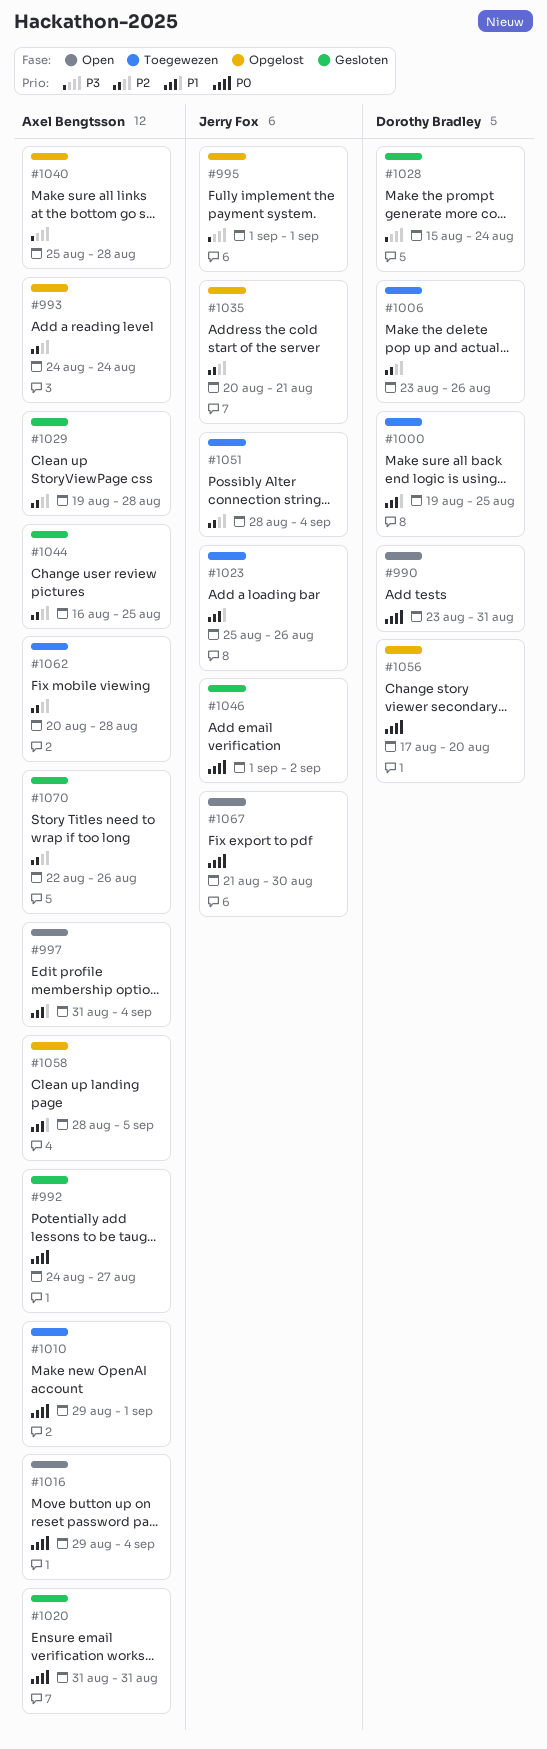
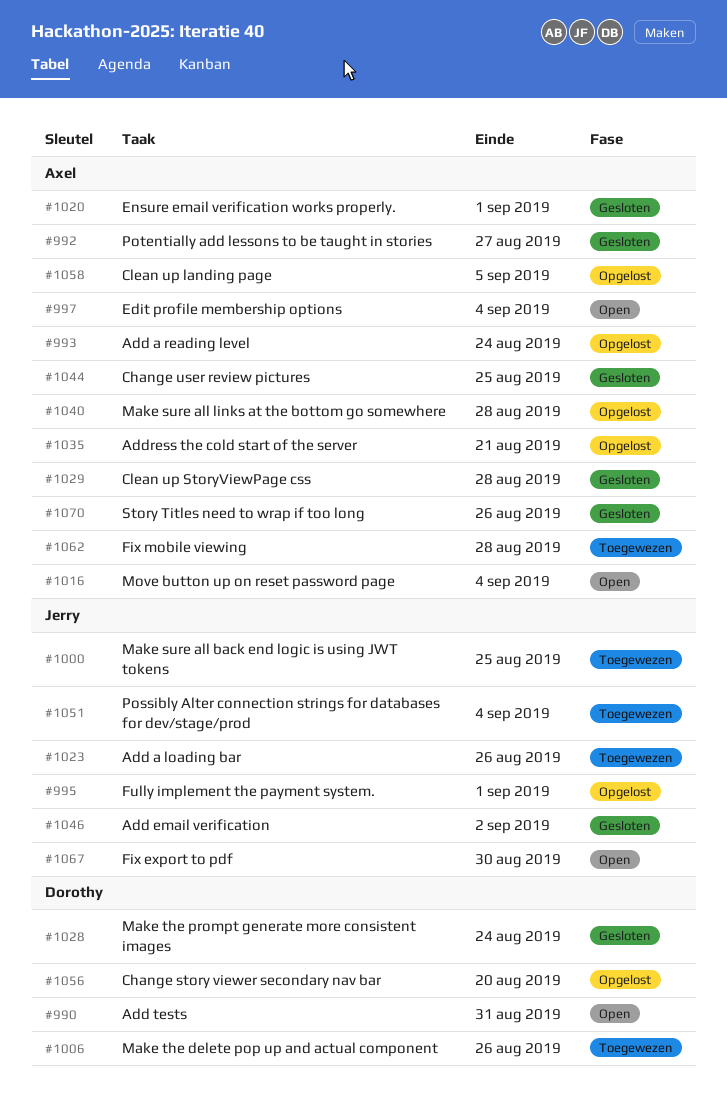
#1000, owner: Dorothy Bradley -> Jerry Fox
#1010: present -> none
#1020, due: Aug 31 -> Sep 1
#1035, owner: Jerry Fox -> Axel Bengtsson

